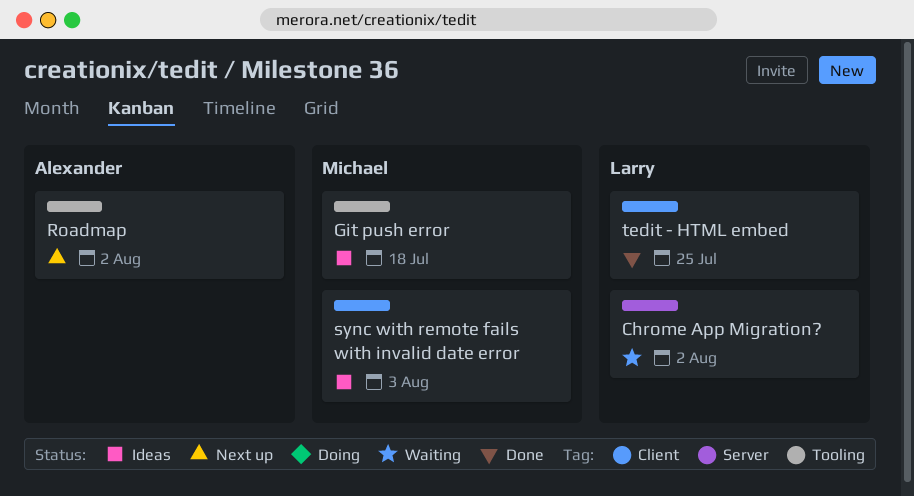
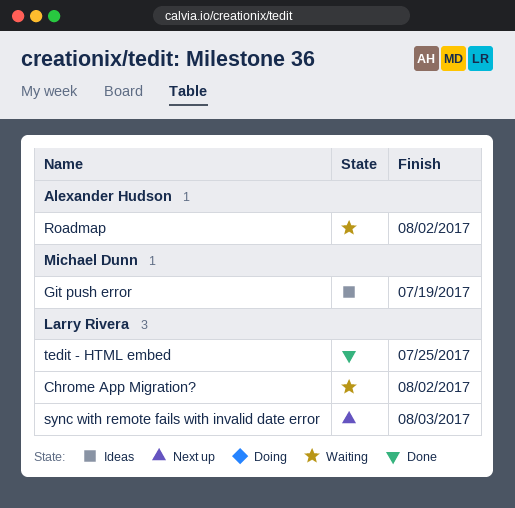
Git push error, due: Jul 18 -> Jul 19
Roadmap, status: Next up -> Waiting
sync with remote fails with invalid date error, status: Ideas -> Next up
sync with remote fails with invalid date error, owner: Michael Dunn -> Larry Rivera

